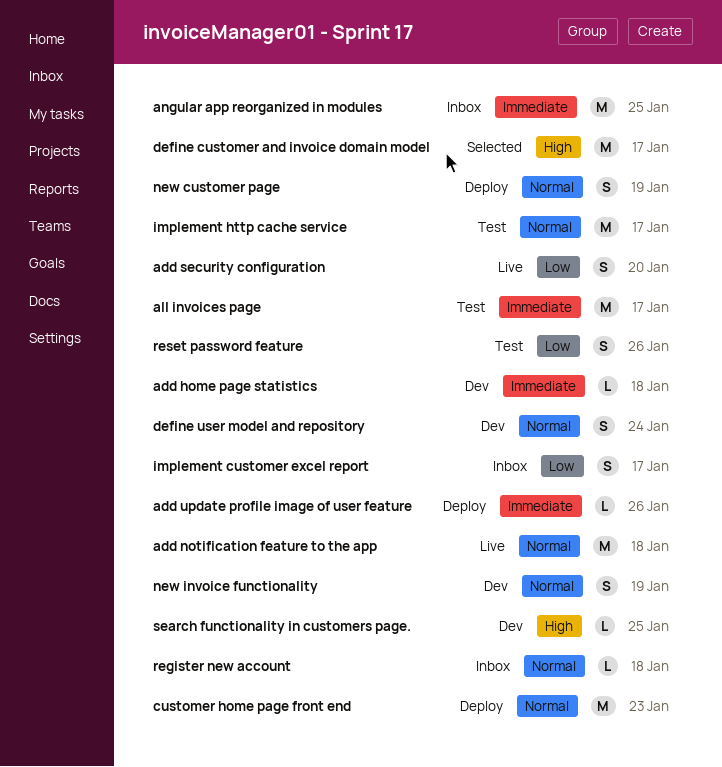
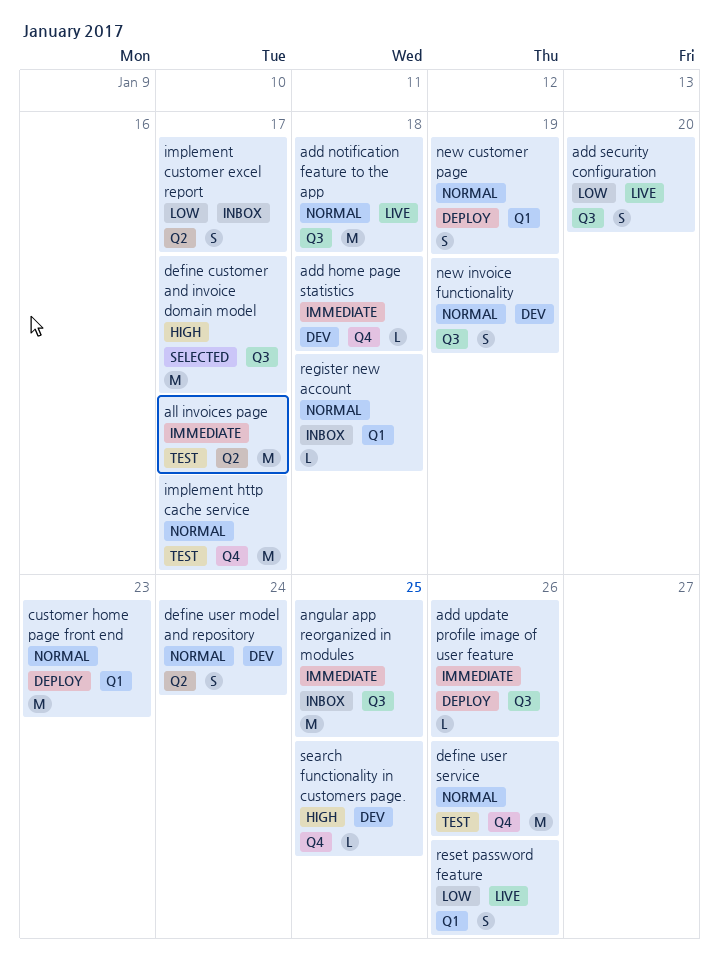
define user service: none -> present
reset password feature, status: Test -> Live

